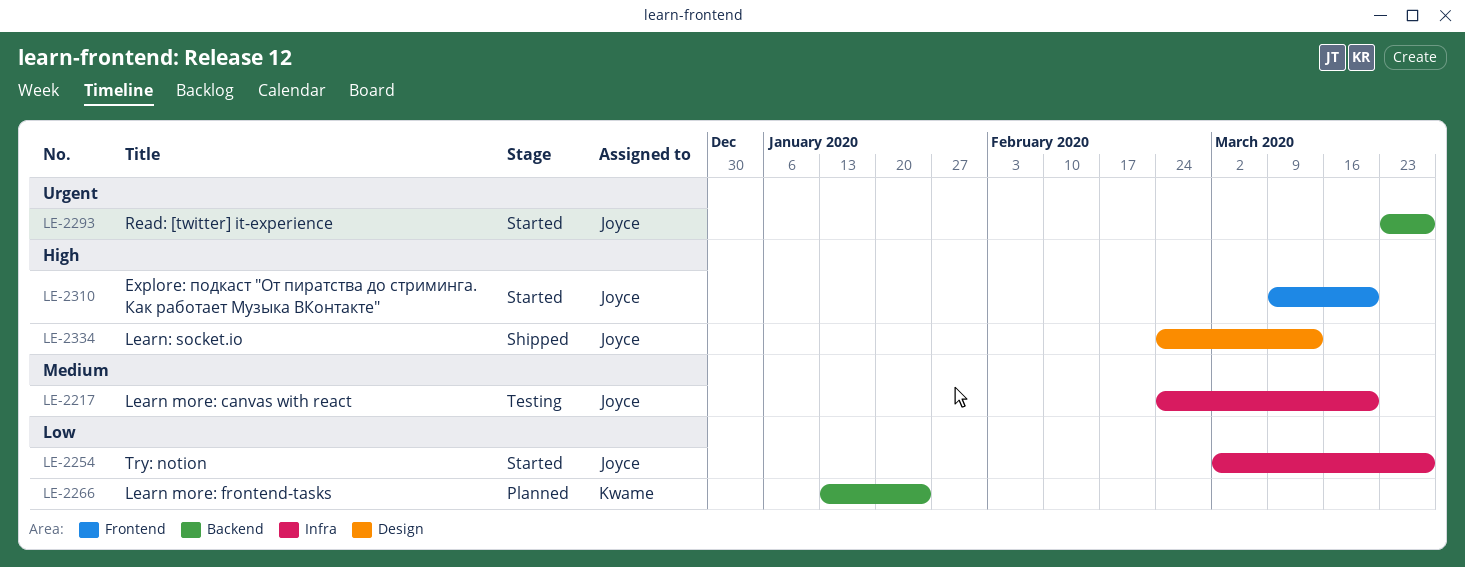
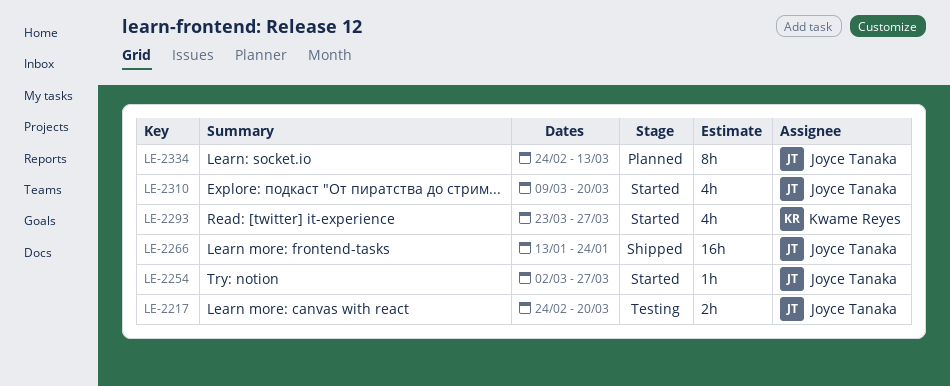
LE-2266, status: Planned -> Shipped
LE-2266, owner: Kwame Reyes -> Joyce Tanaka
LE-2293, owner: Joyce Tanaka -> Kwame Reyes
LE-2334, status: Shipped -> Planned

